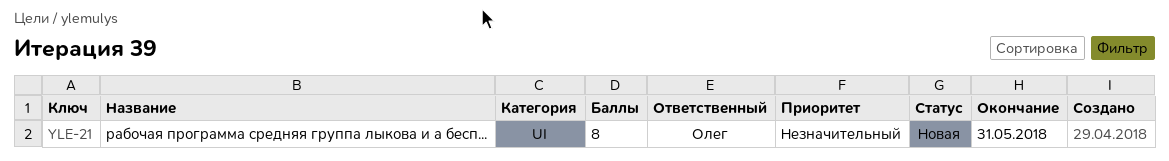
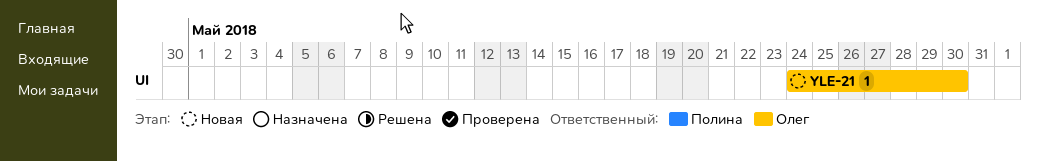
YLE-21, estimate: 8 -> 1
YLE-21, due: May 31 -> May 30

